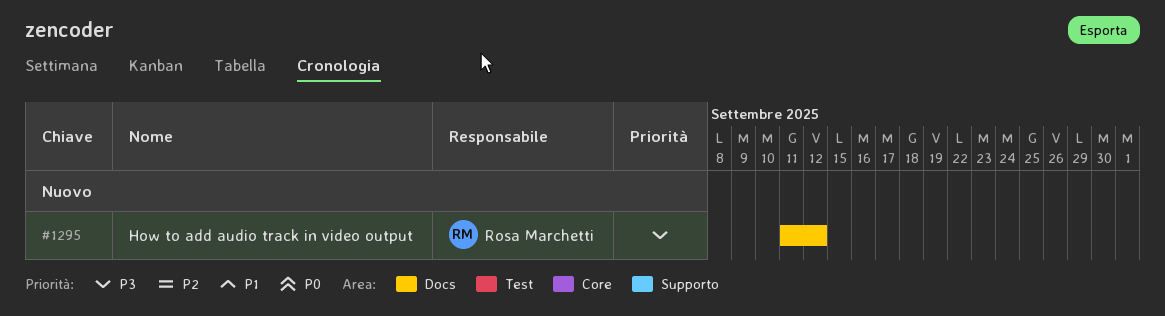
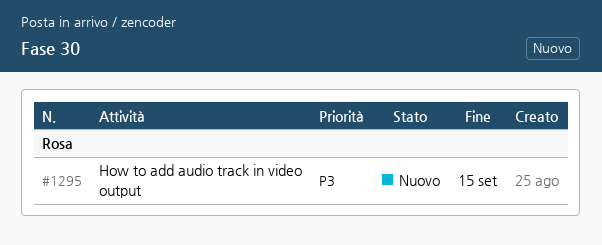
#1295, due: Sep 12 -> Sep 15

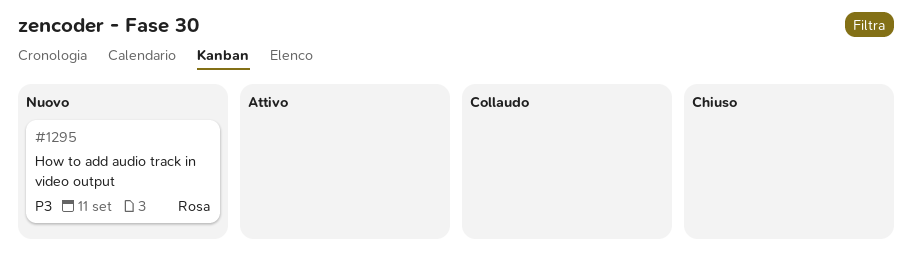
#1295, due: Sep 15 -> Sep 11

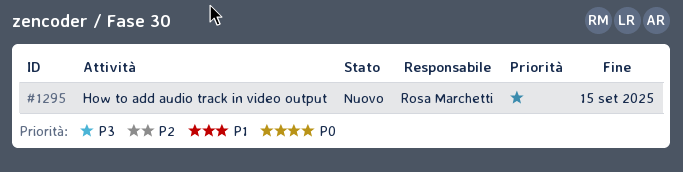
#1295, due: Sep 11 -> Sep 15

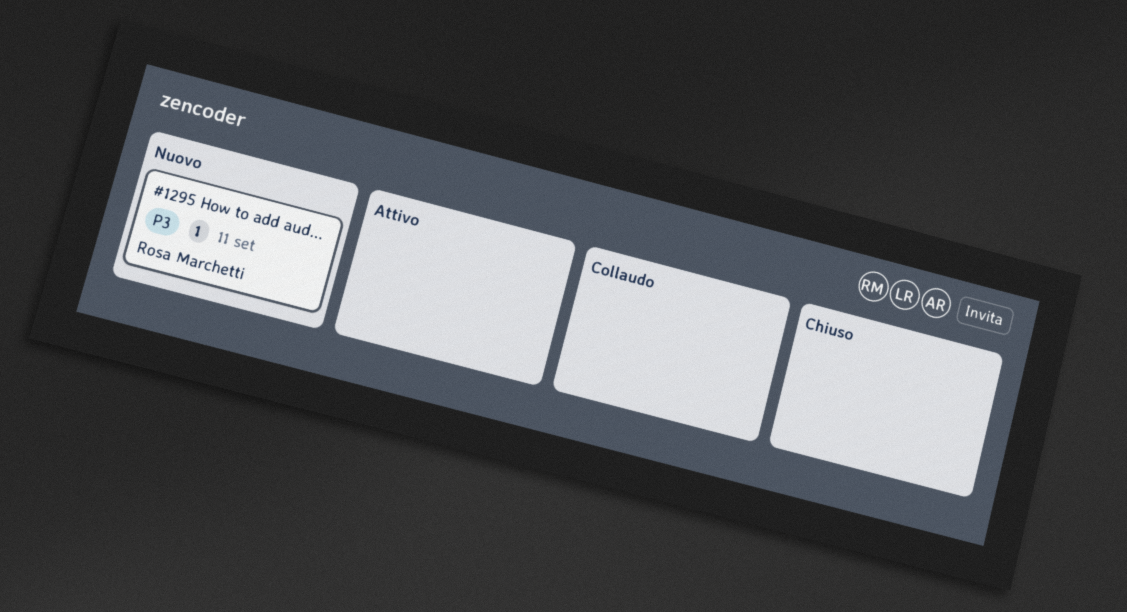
#1295, due: Sep 15 -> Sep 11

